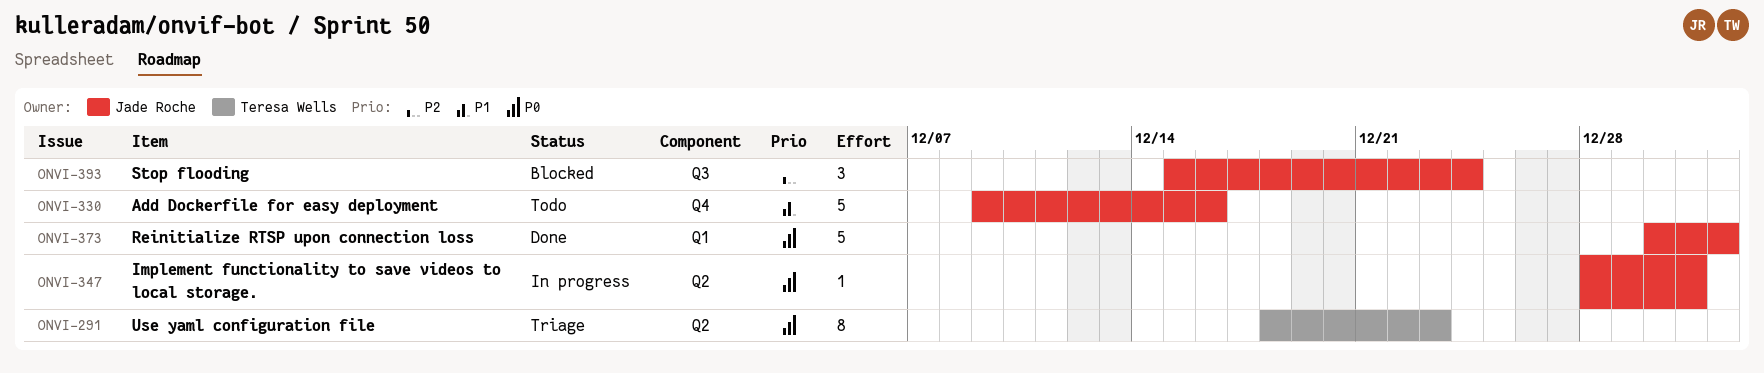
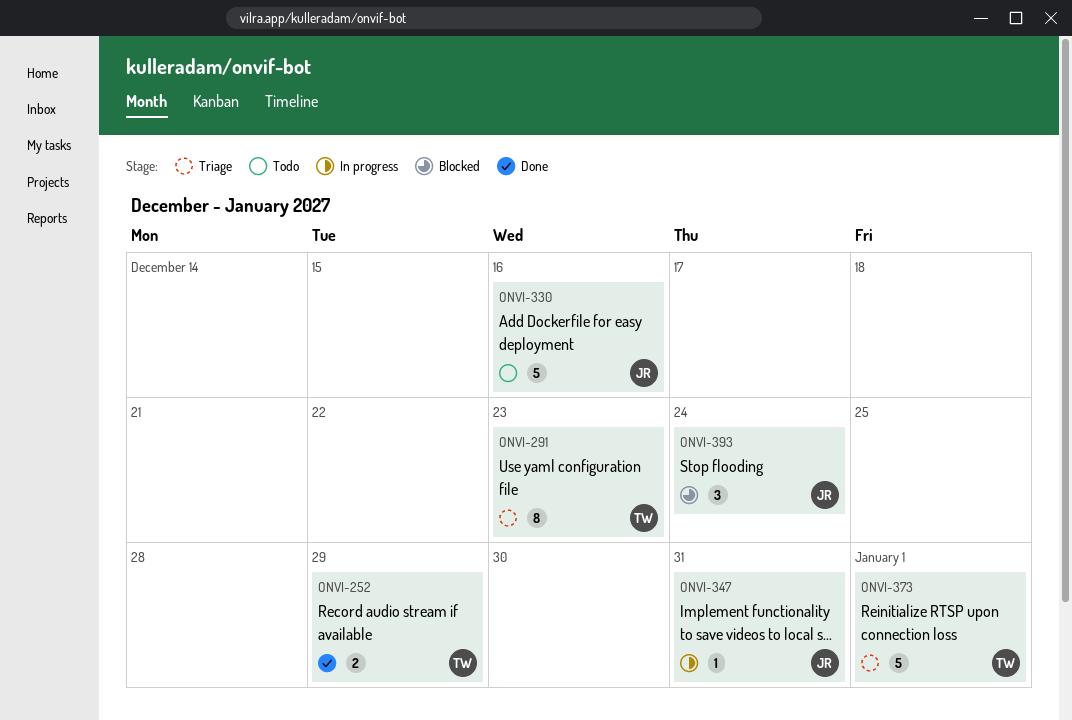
ONVI-252: none -> present
ONVI-373, status: Done -> Triage
ONVI-373, owner: Jade Roche -> Teresa Wells

